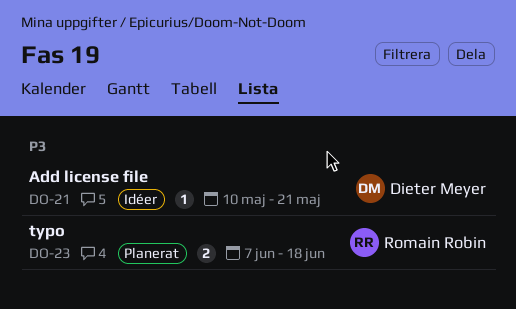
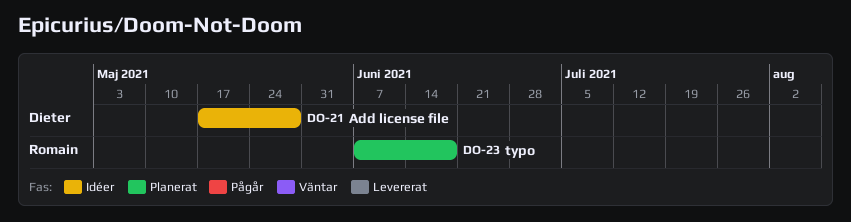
DO-21, start: May 10 -> May 17
DO-21, due: May 21 -> May 28

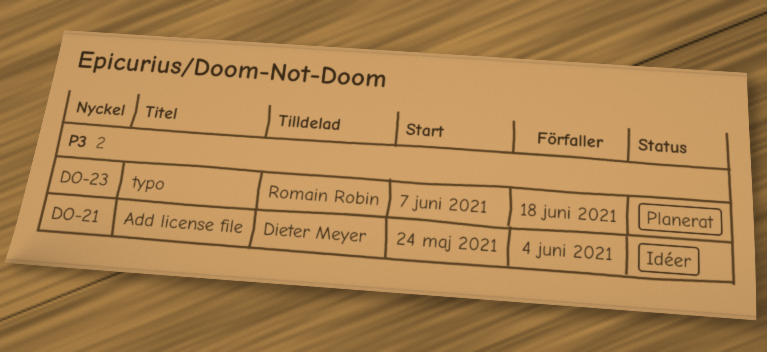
DO-21, start: May 17 -> May 24
DO-21, due: May 28 -> Jun 4

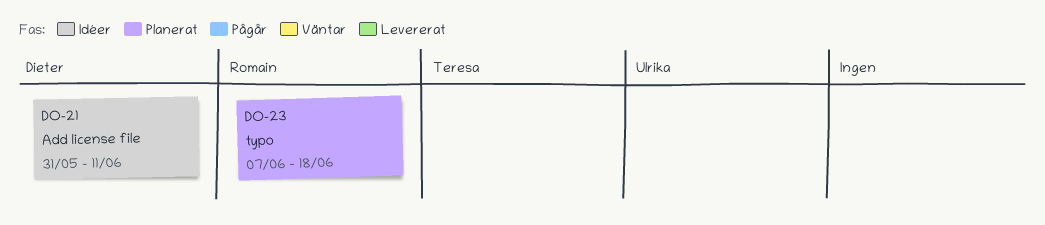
DO-21, start: May 24 -> May 31
DO-21, due: Jun 4 -> Jun 11

